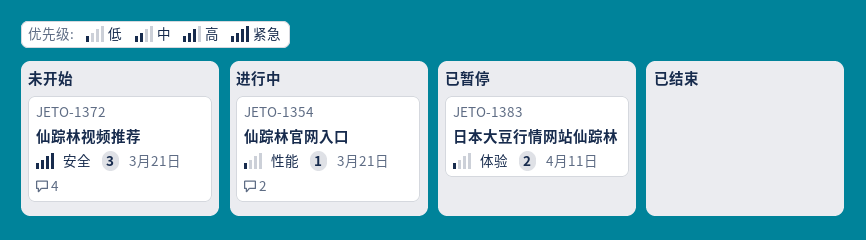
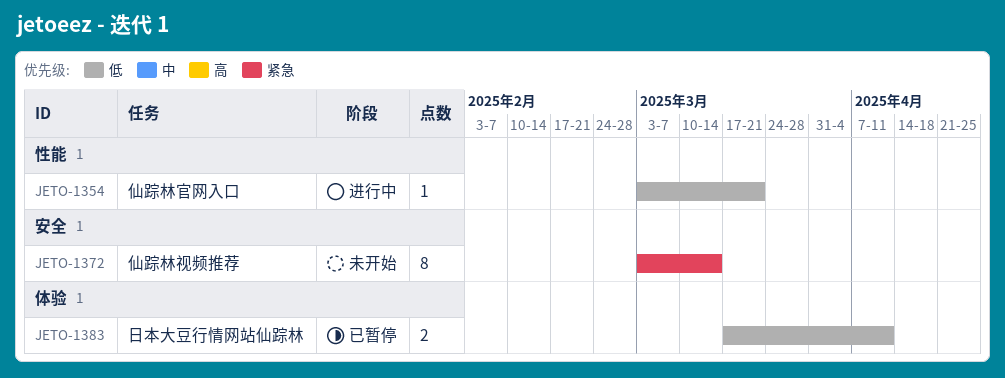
JETO-1372, estimate: 3 -> 8
JETO-1372, due: Mar 21 -> Mar 14

